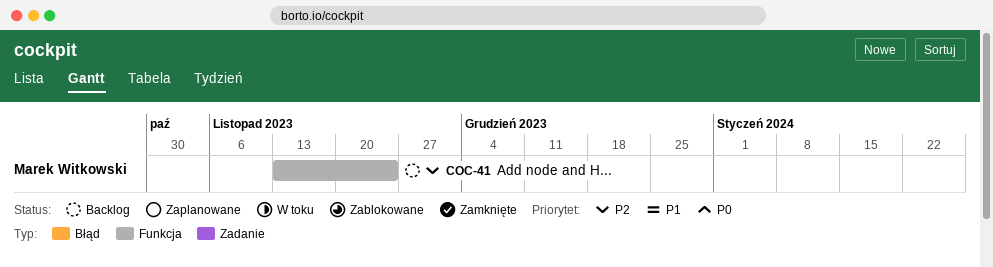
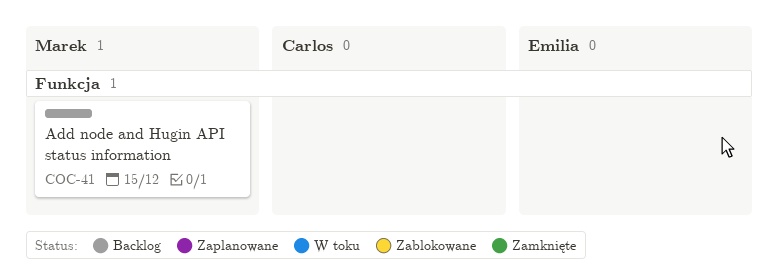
COC-41, due: Nov 24 -> Dec 15

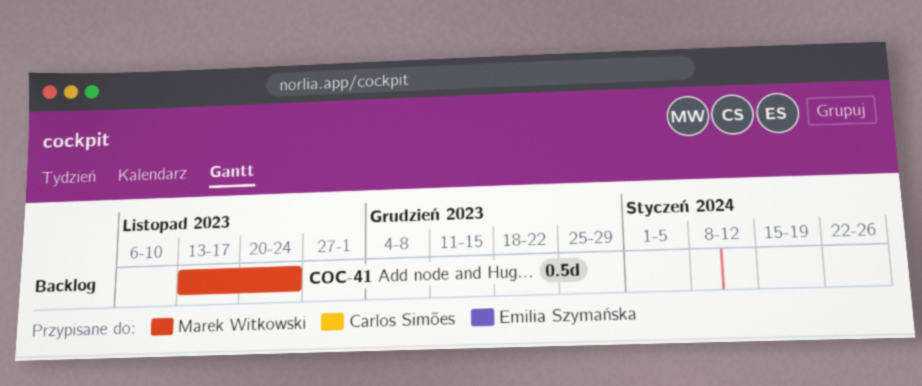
COC-41, due: Dec 15 -> Nov 24

